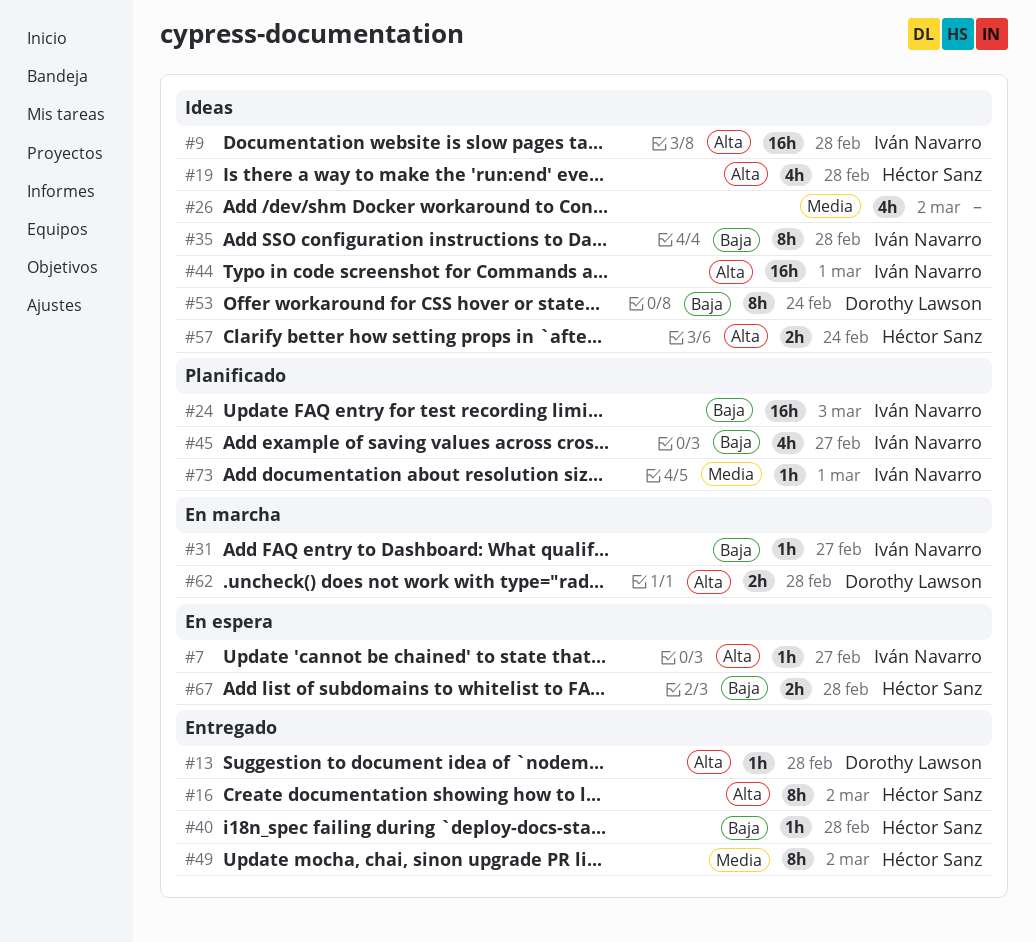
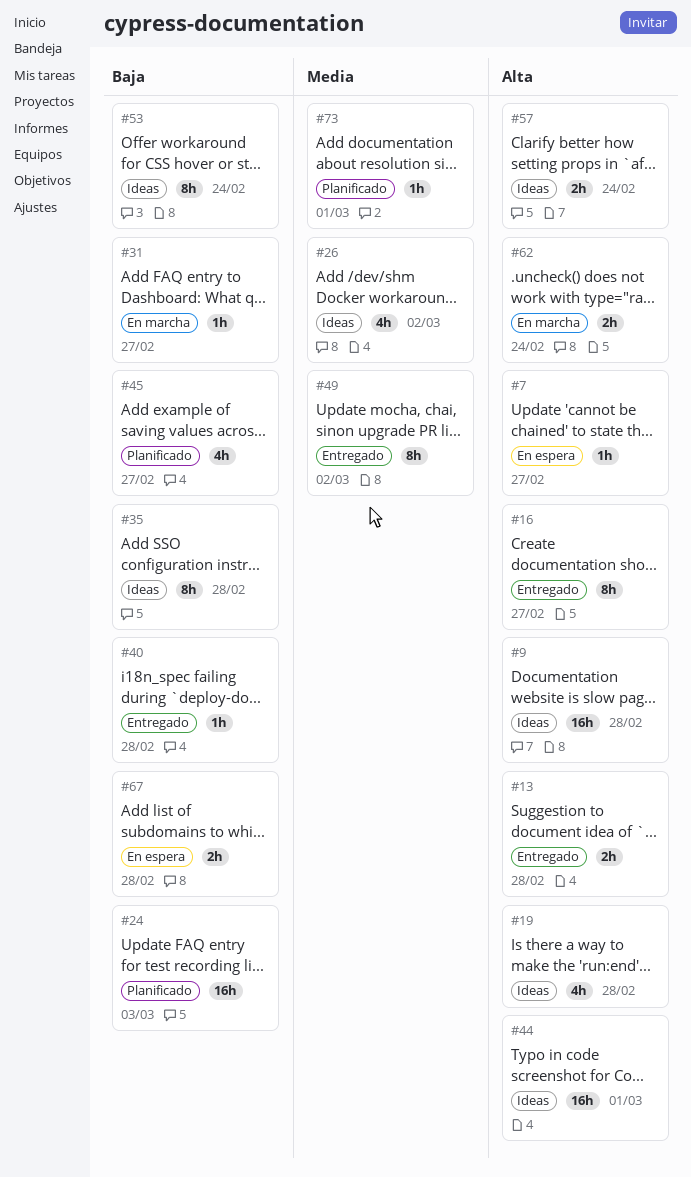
#13, estimate: 1h -> 2h
#16, due: Mar 2 -> Feb 27
#62, due: Feb 28 -> Feb 24

